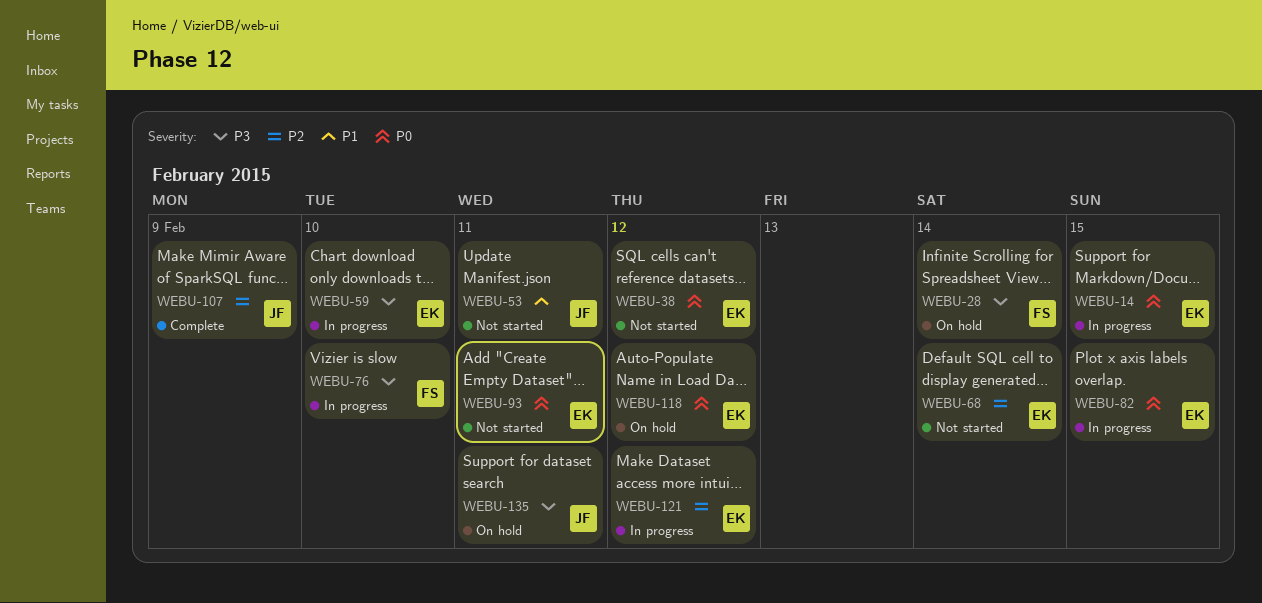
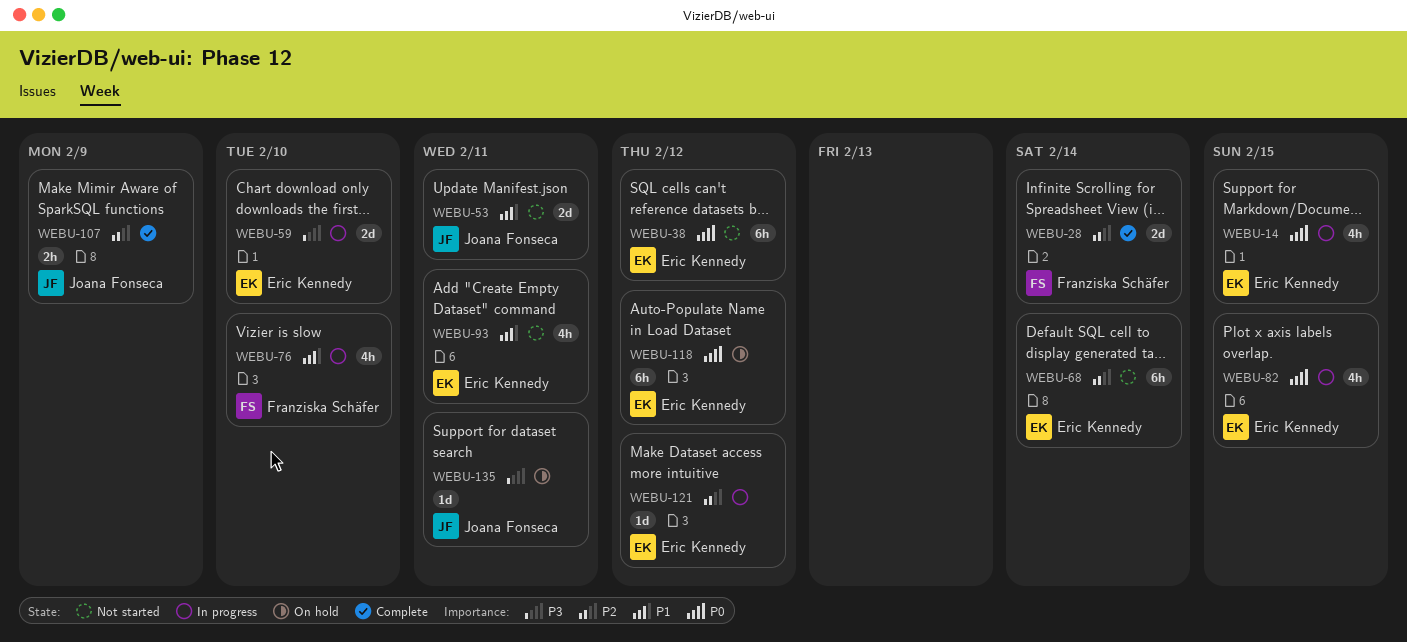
WEBU-28, status: On hold -> Complete
WEBU-28, priority: P3 -> P2
WEBU-76, priority: P3 -> P1
WEBU-93, priority: P0 -> P1

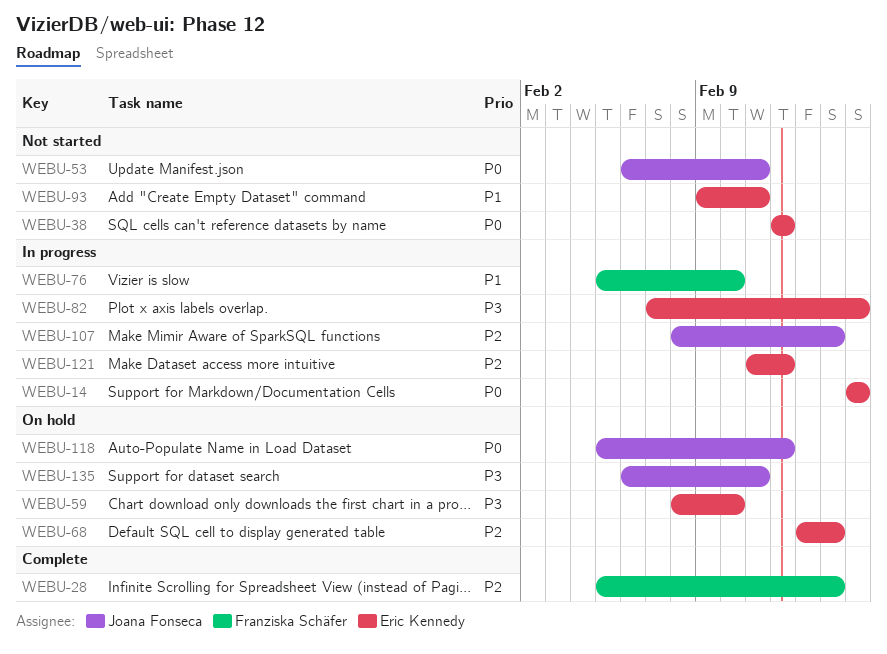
WEBU-53, priority: P1 -> P0
WEBU-59, status: In progress -> On hold
WEBU-68, status: Not started -> On hold
WEBU-82, priority: P0 -> P3
WEBU-107, status: Complete -> In progress
WEBU-107, due: Feb 9 -> Feb 14
WEBU-118, owner: Eric Kennedy -> Joana Fonseca

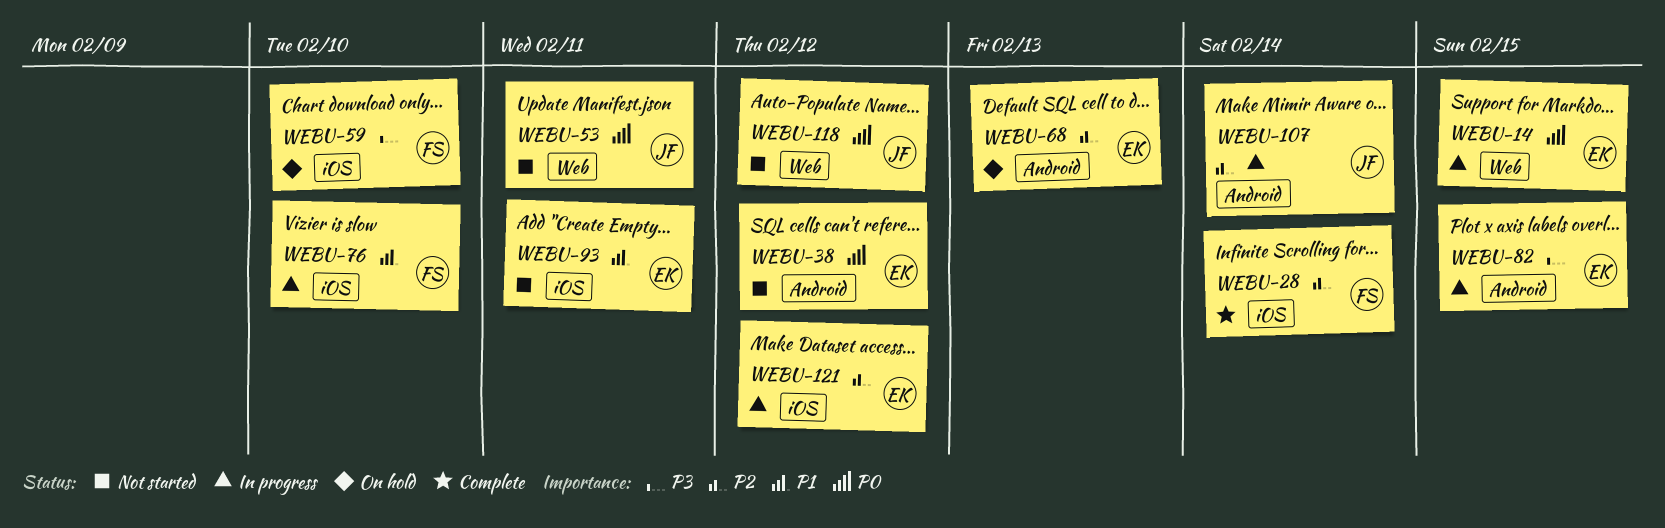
WEBU-59, owner: Eric Kennedy -> Franziska Schäfer
WEBU-68, due: Feb 14 -> Feb 13
WEBU-118, status: On hold -> Not started
WEBU-135: present -> none

